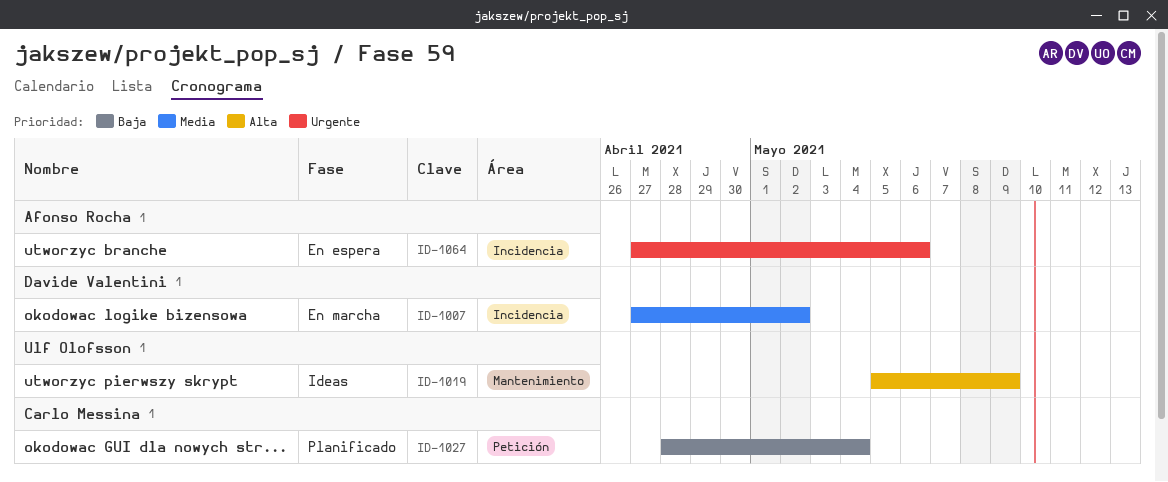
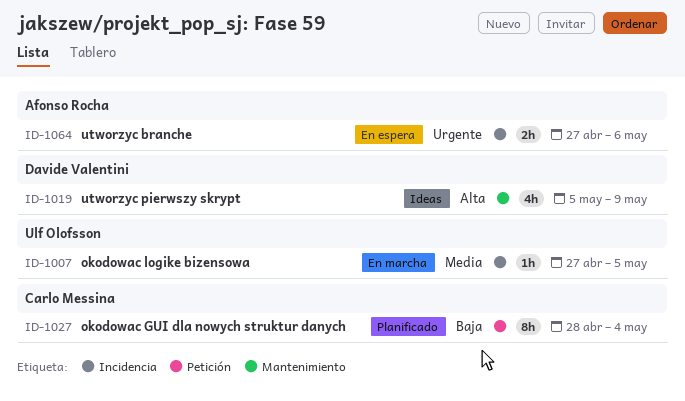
ID-1007, owner: Davide Valentini -> Ulf Olofsson
ID-1007, due: May 2 -> May 5
ID-1019, owner: Ulf Olofsson -> Davide Valentini

